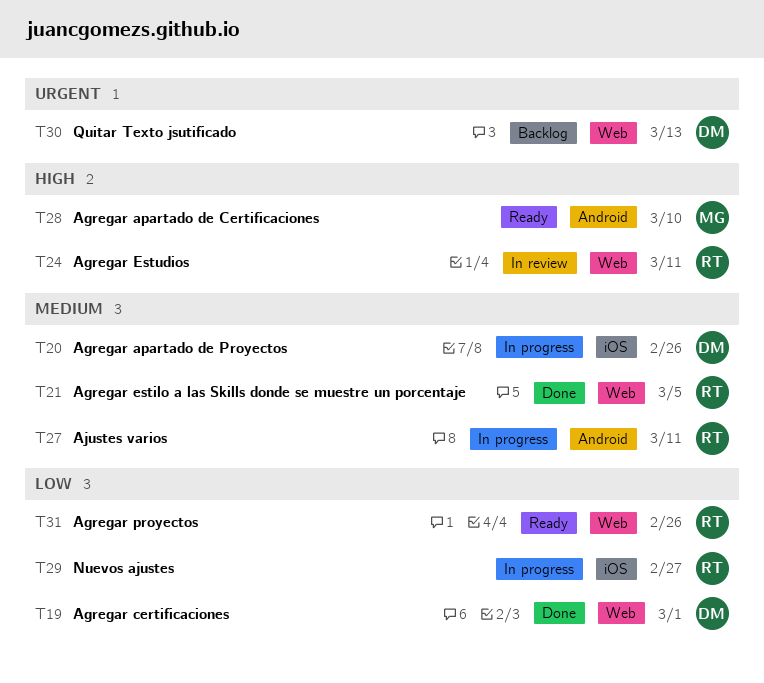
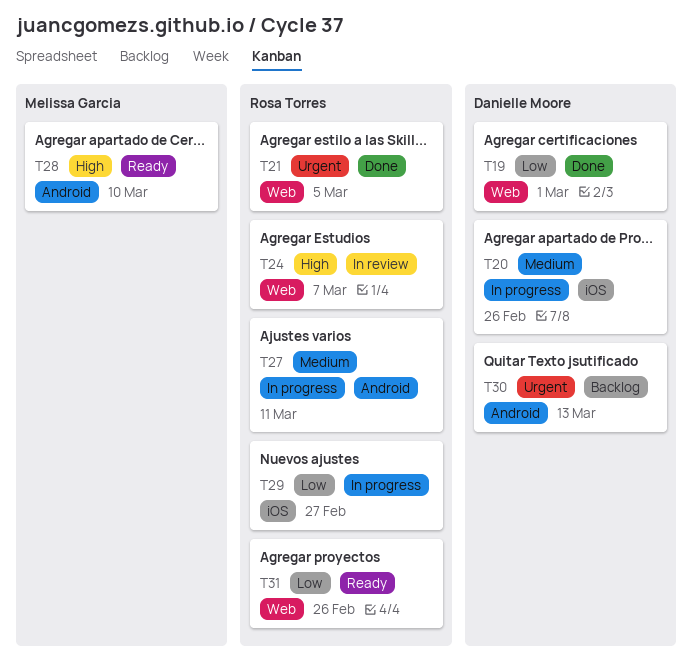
T21, priority: Medium -> Urgent
T24, due: Mar 11 -> Mar 7
T30, label: Web -> Android

